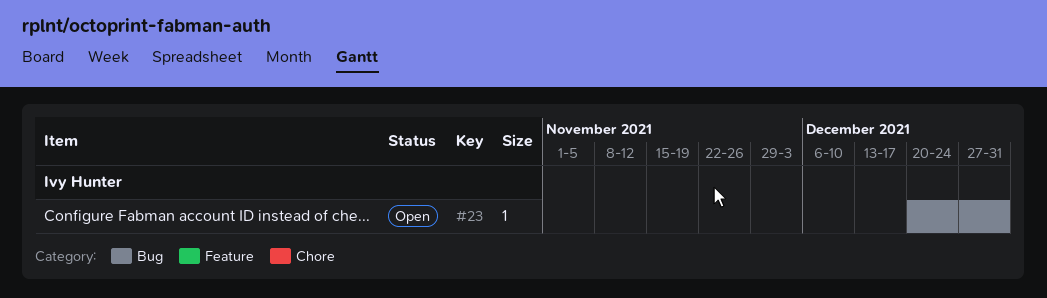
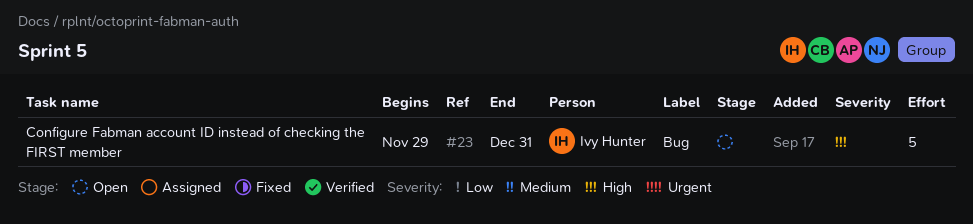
#23, estimate: 1 -> 5
#23, start: Dec 20 -> Nov 29

